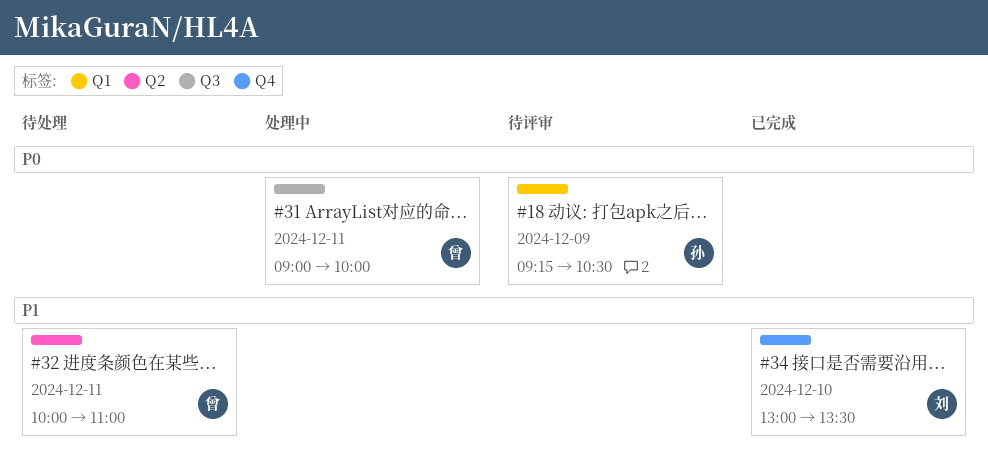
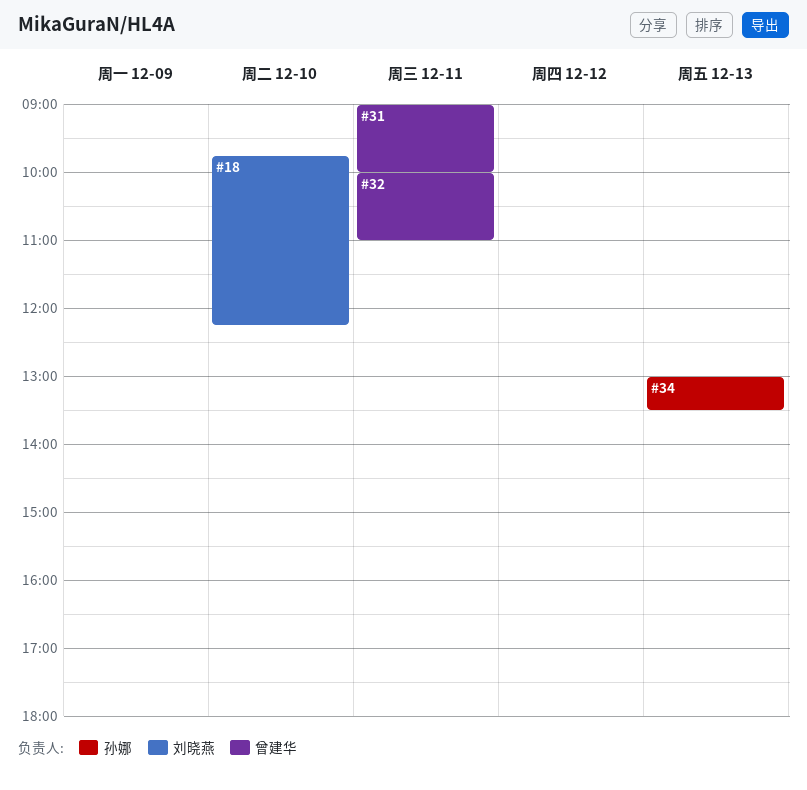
#18, owner: 孙娜 -> 刘晓燕
#18, day: Dec 9 -> Dec 10
#18, begins: 09:15 -> 09:45
#18, ends: 10:30 -> 12:15
#34, owner: 刘晓燕 -> 孙娜
#34, day: Dec 10 -> Dec 13

